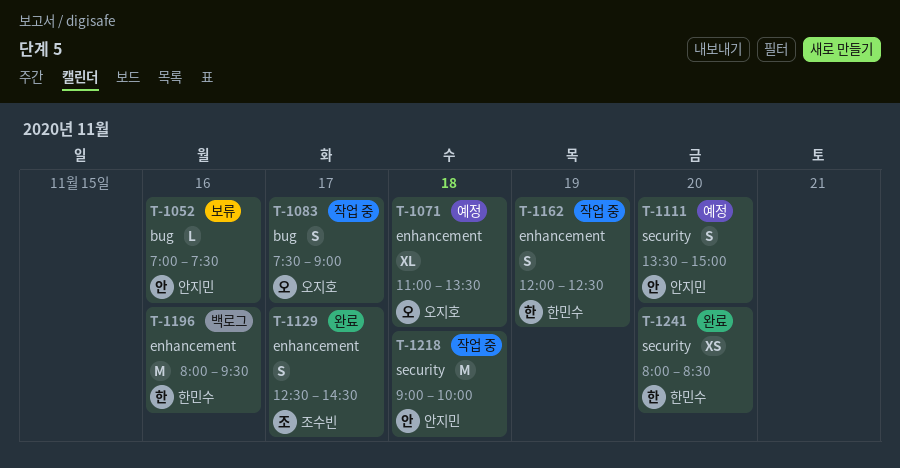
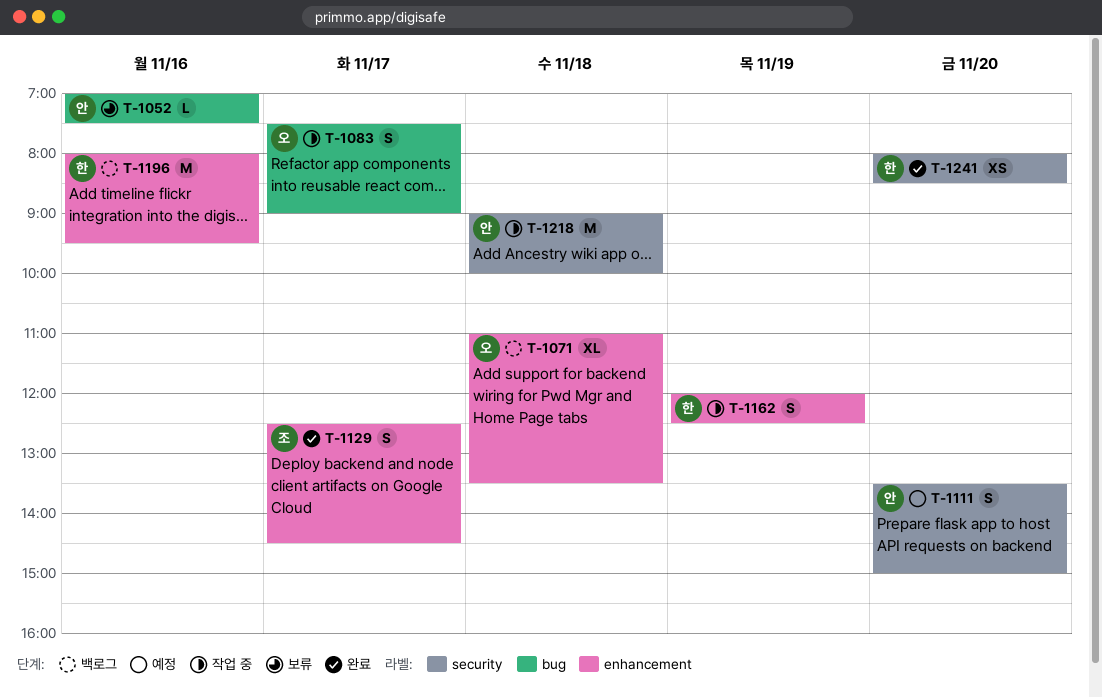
T-1071, status: 예정 -> 백로그

